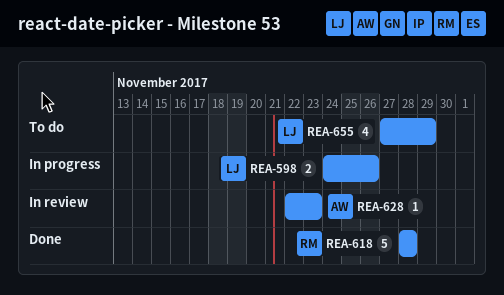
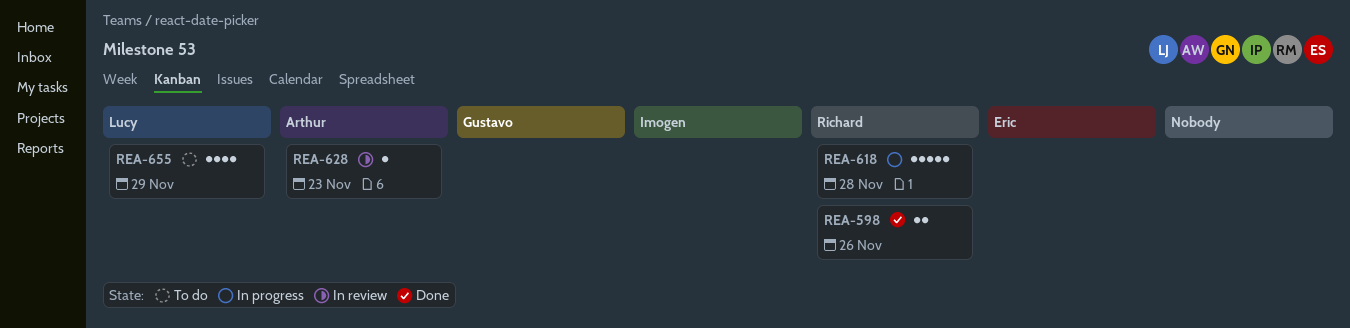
REA-598, status: In progress -> Done
REA-598, owner: Lucy -> Richard
REA-618, status: Done -> In progress

